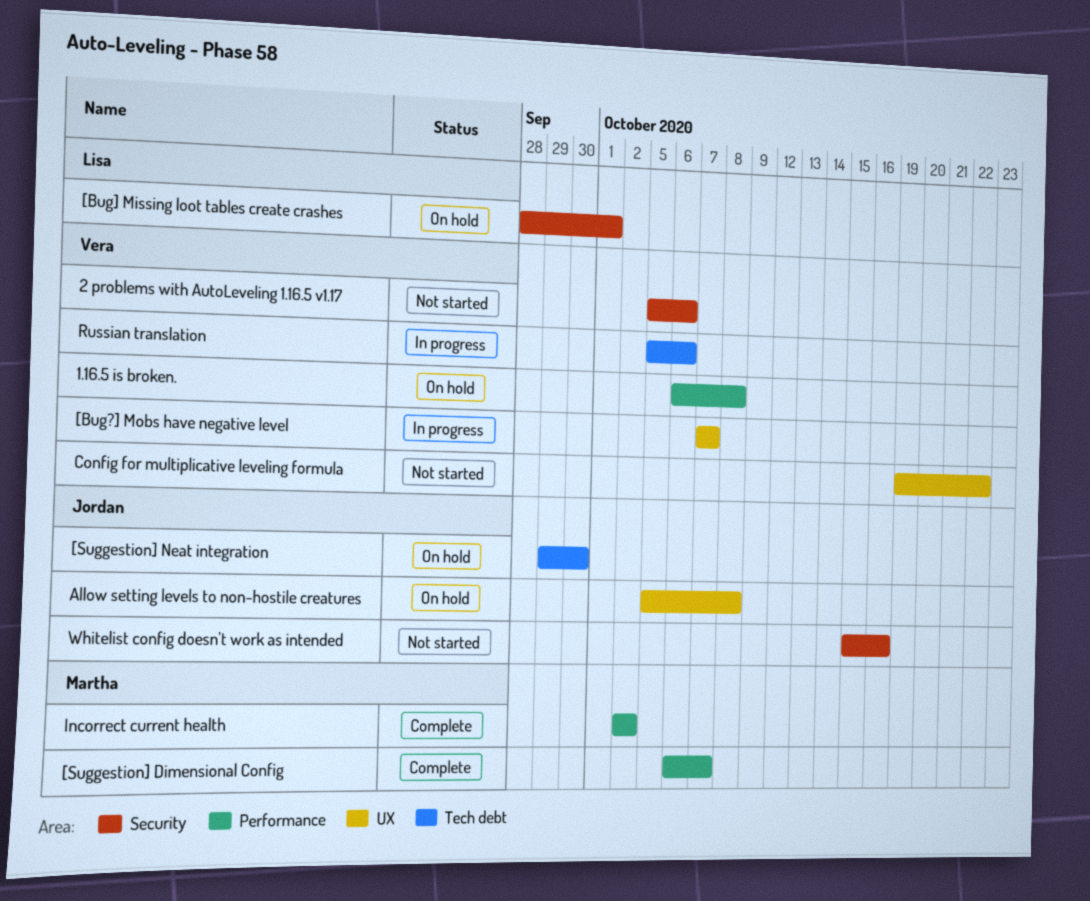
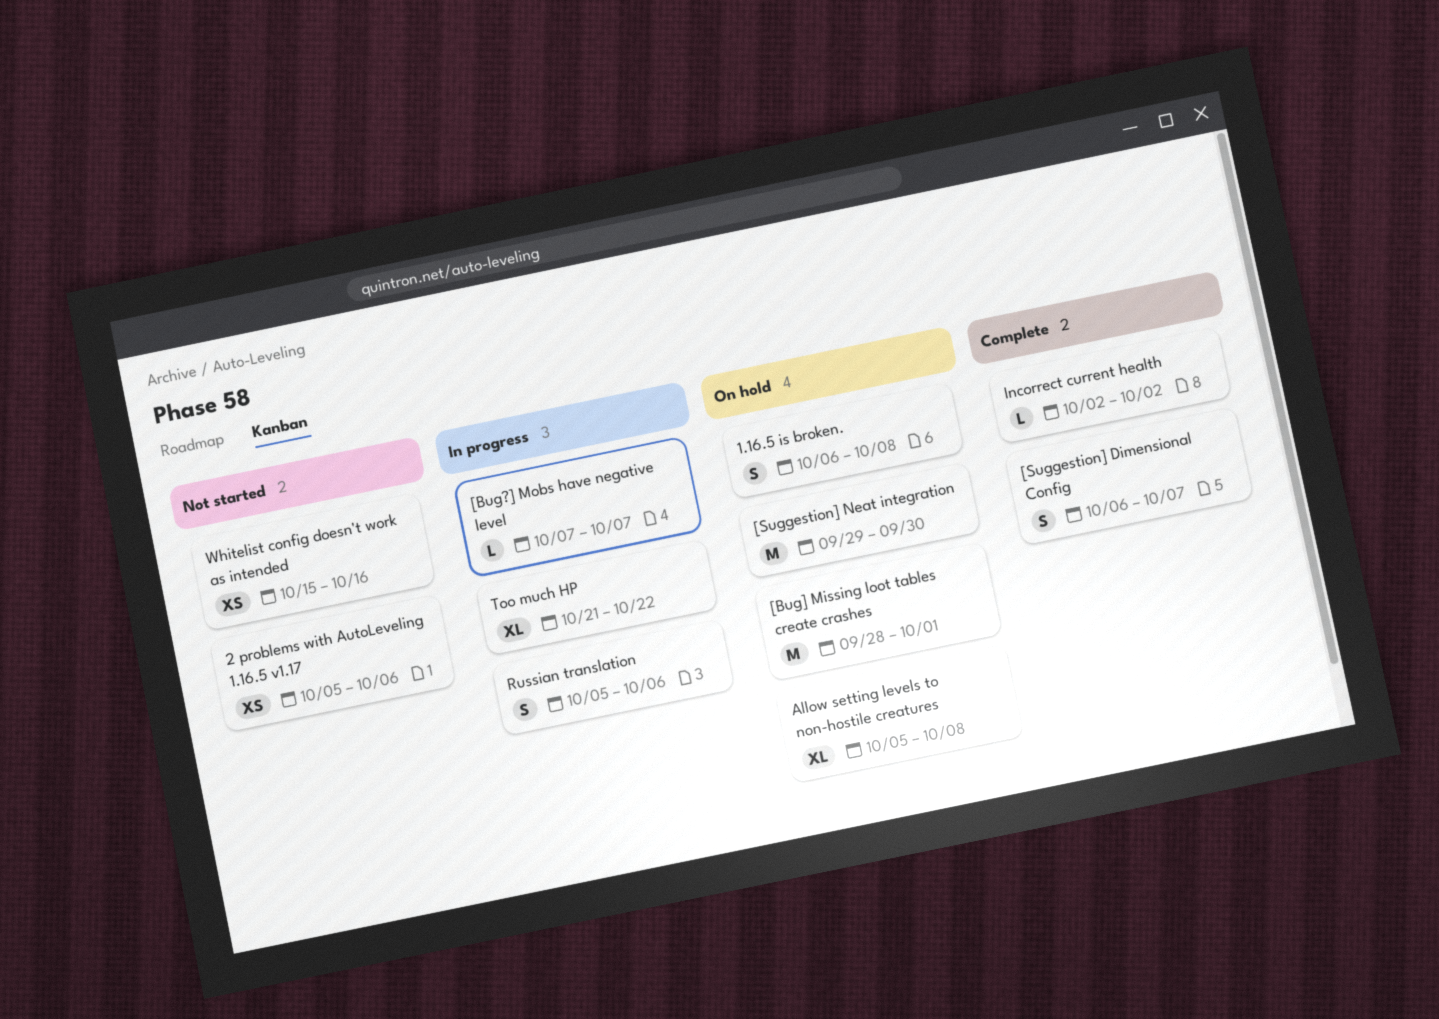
Config for multiplicative leveling formula: present -> none
Too much HP: none -> present

